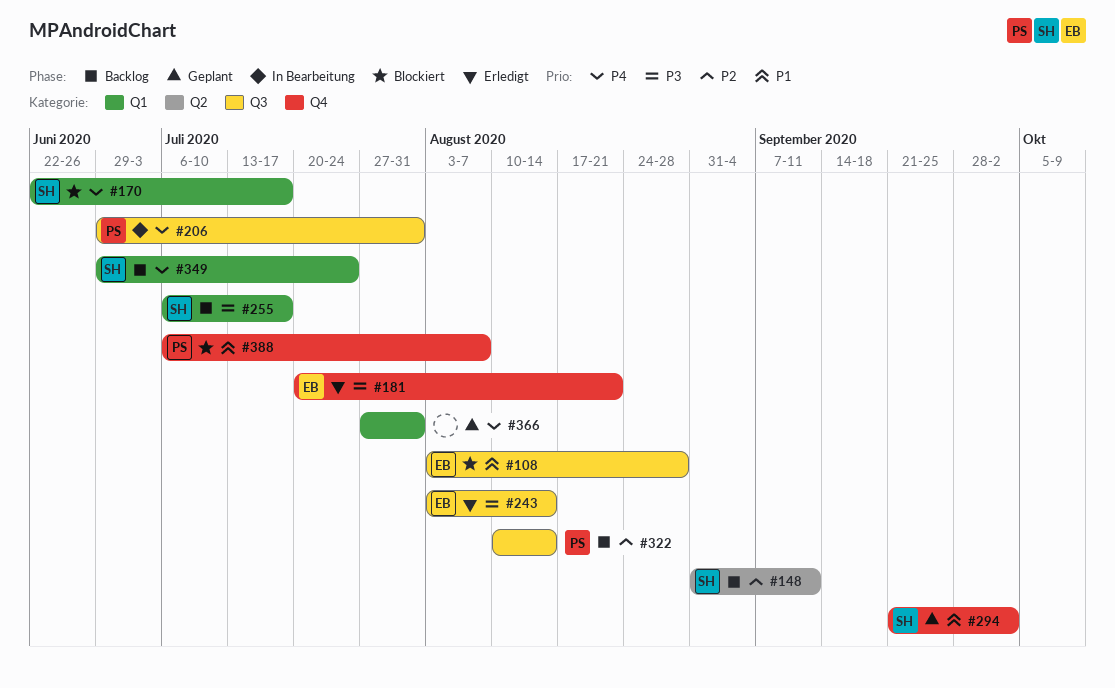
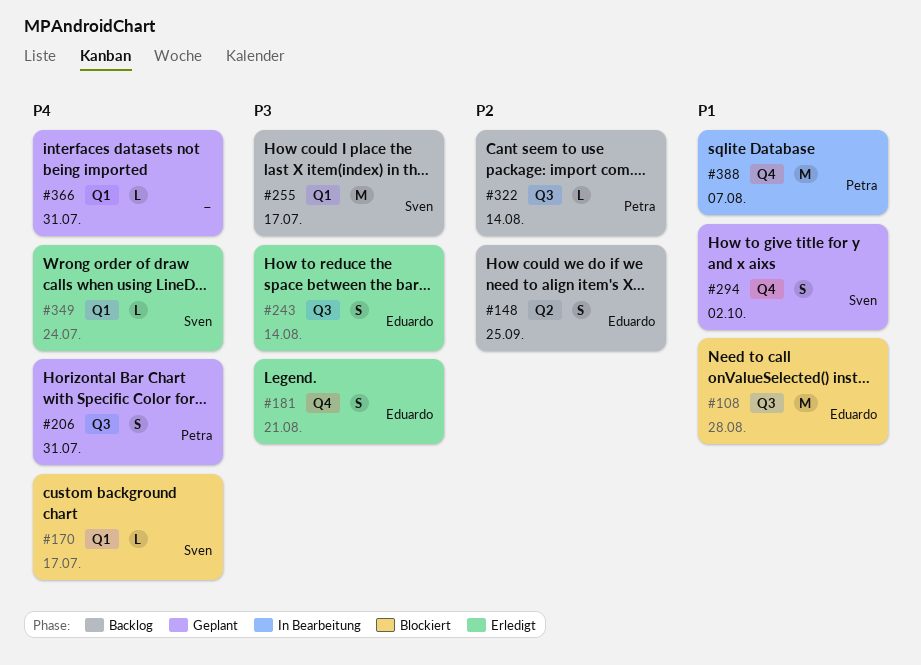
#148, owner: Sven -> Eduardo
#148, due: Sep 11 -> Sep 25
#206, status: In Bearbeitung -> Geplant
#349, status: Backlog -> Erledigt
#388, status: Blockiert -> In Bearbeitung

